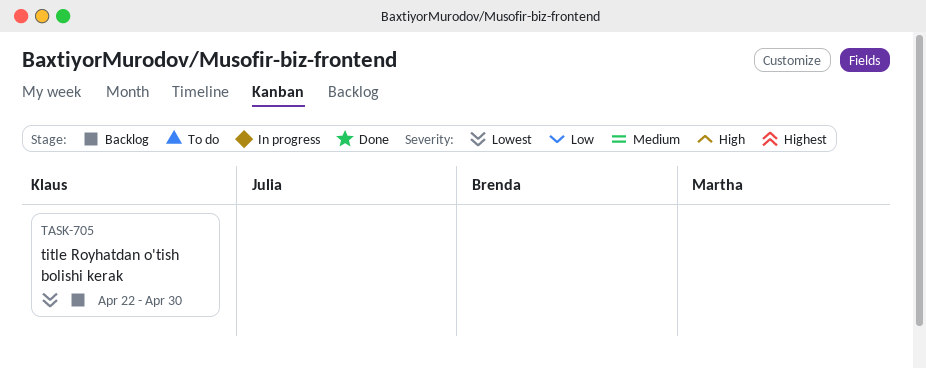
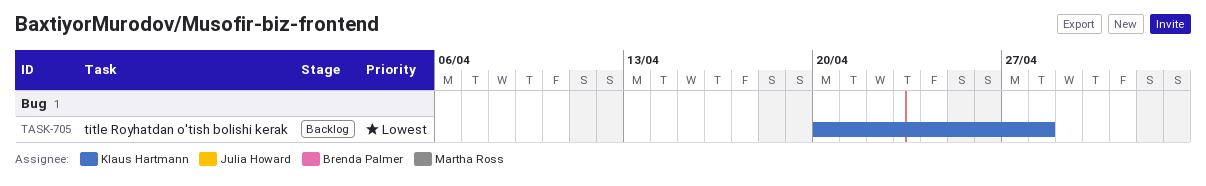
TASK-705, start: Apr 22 -> Apr 20
TASK-705, due: Apr 30 -> Apr 28

